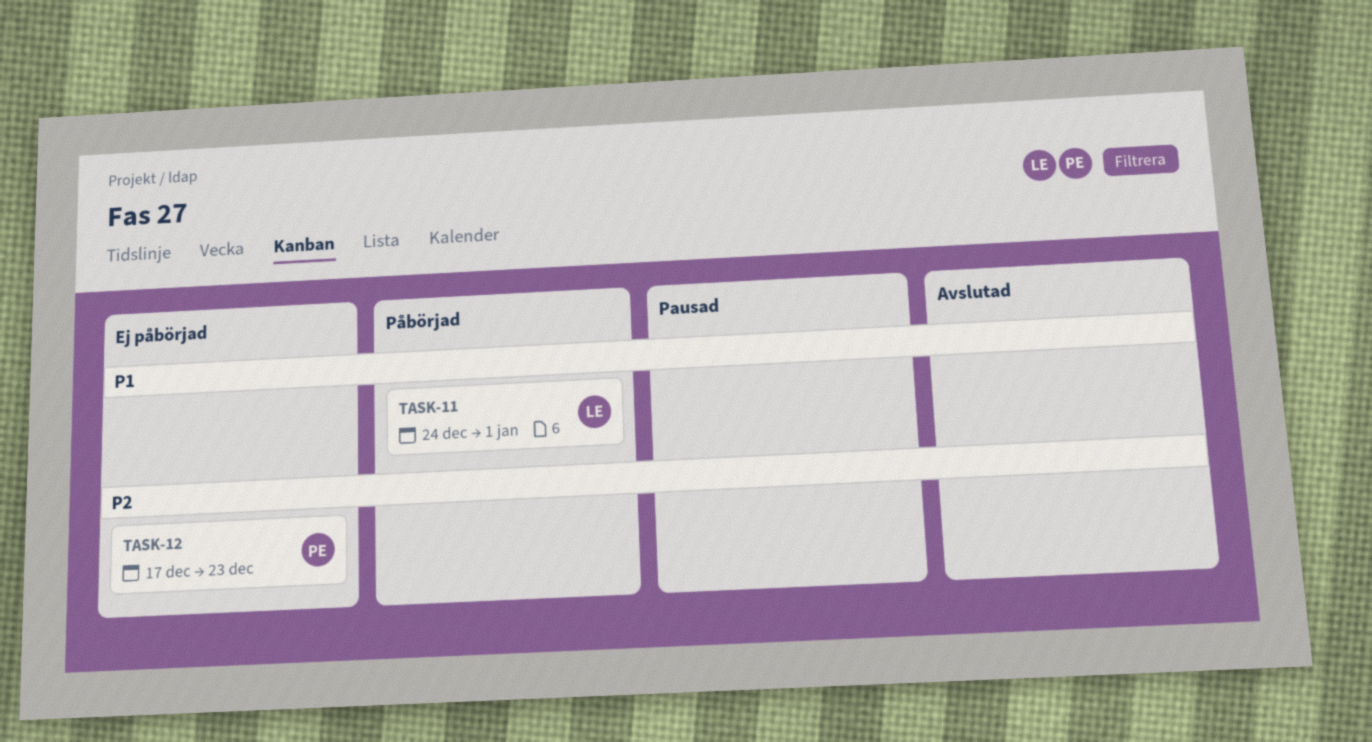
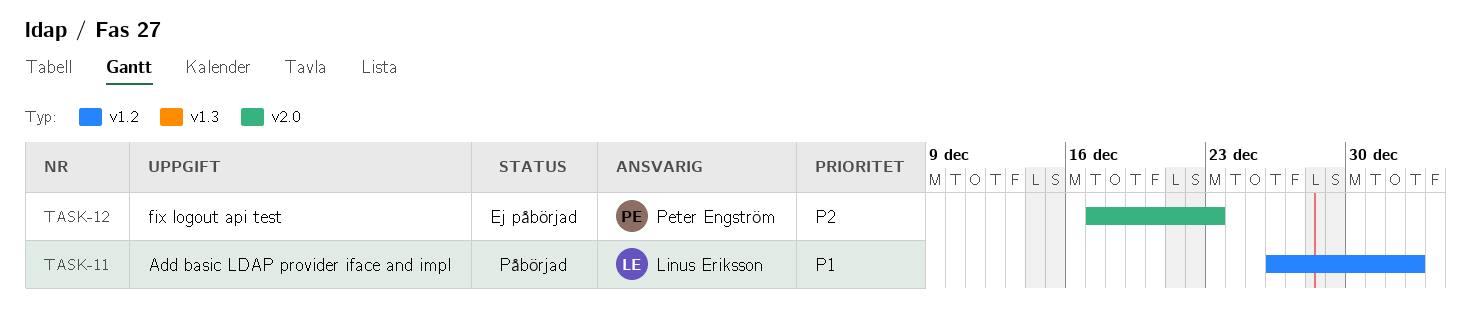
TASK-11, start: Dec 24 -> Dec 26
TASK-11, due: Jan 1 -> Jan 2

